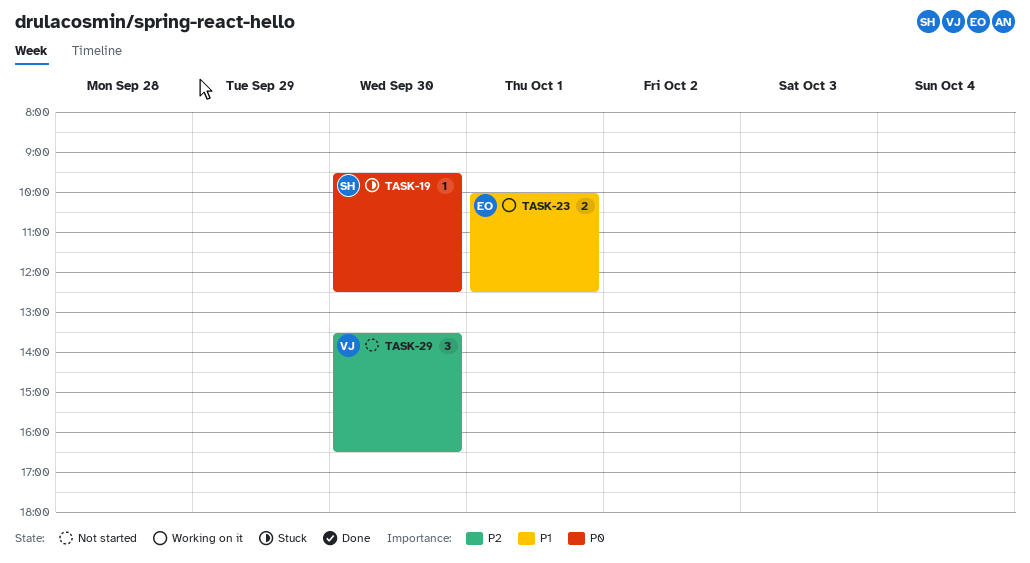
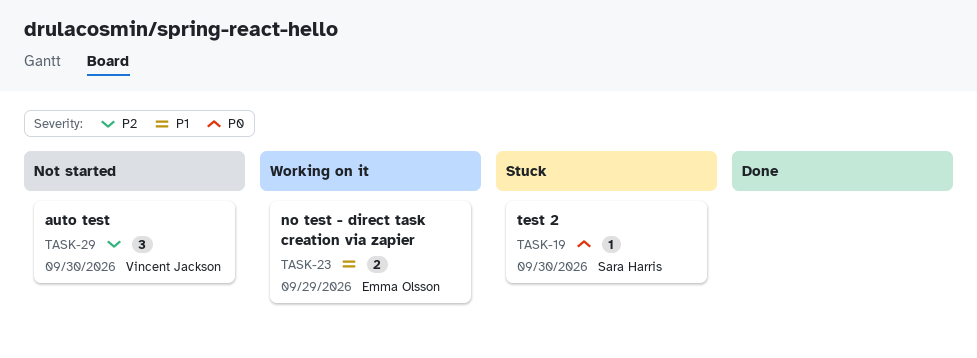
TASK-23, day: Oct 1 -> Sep 29

